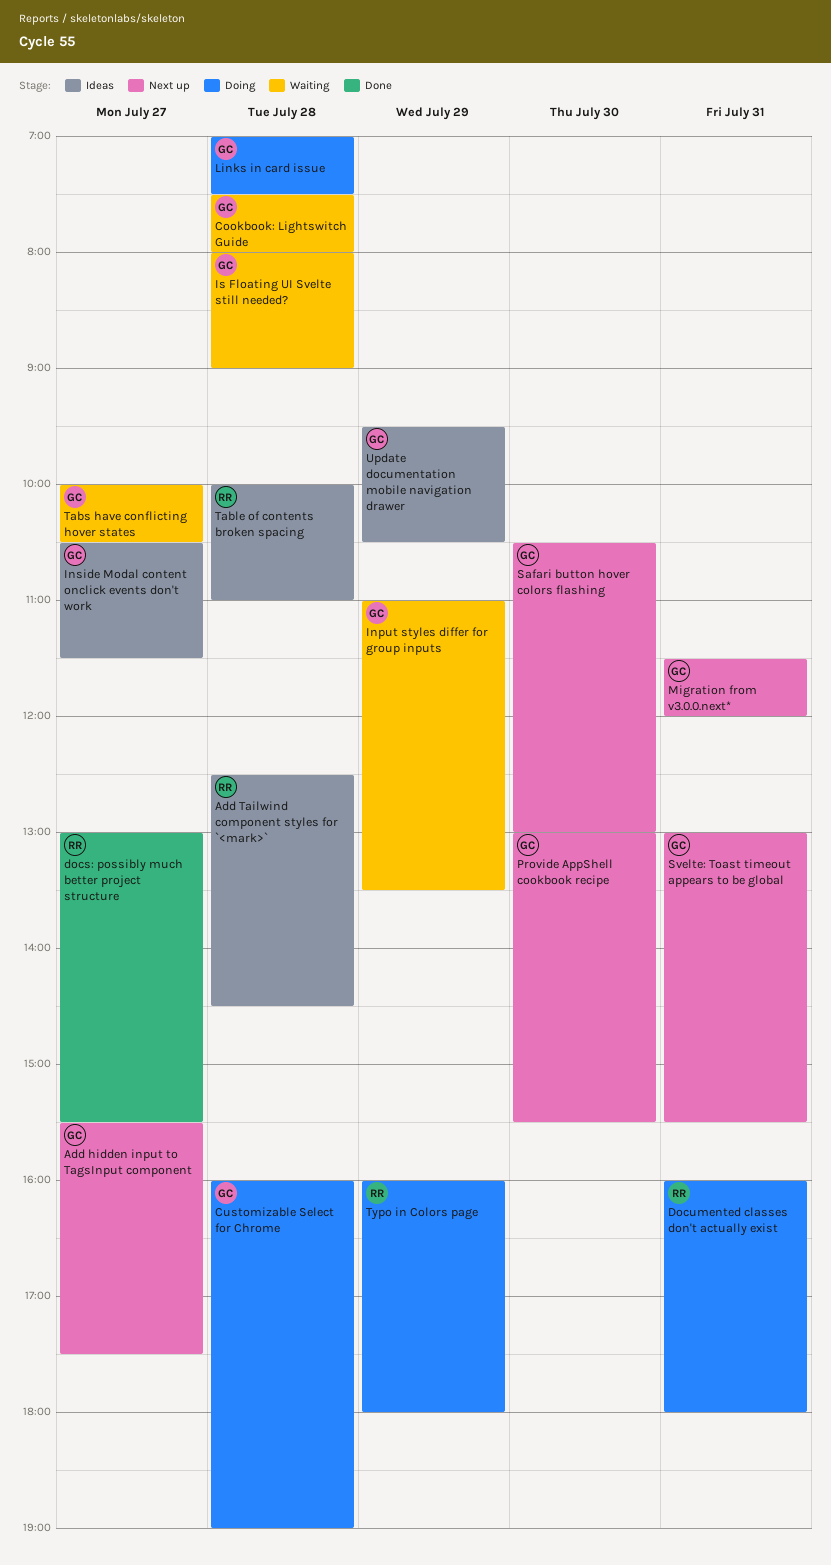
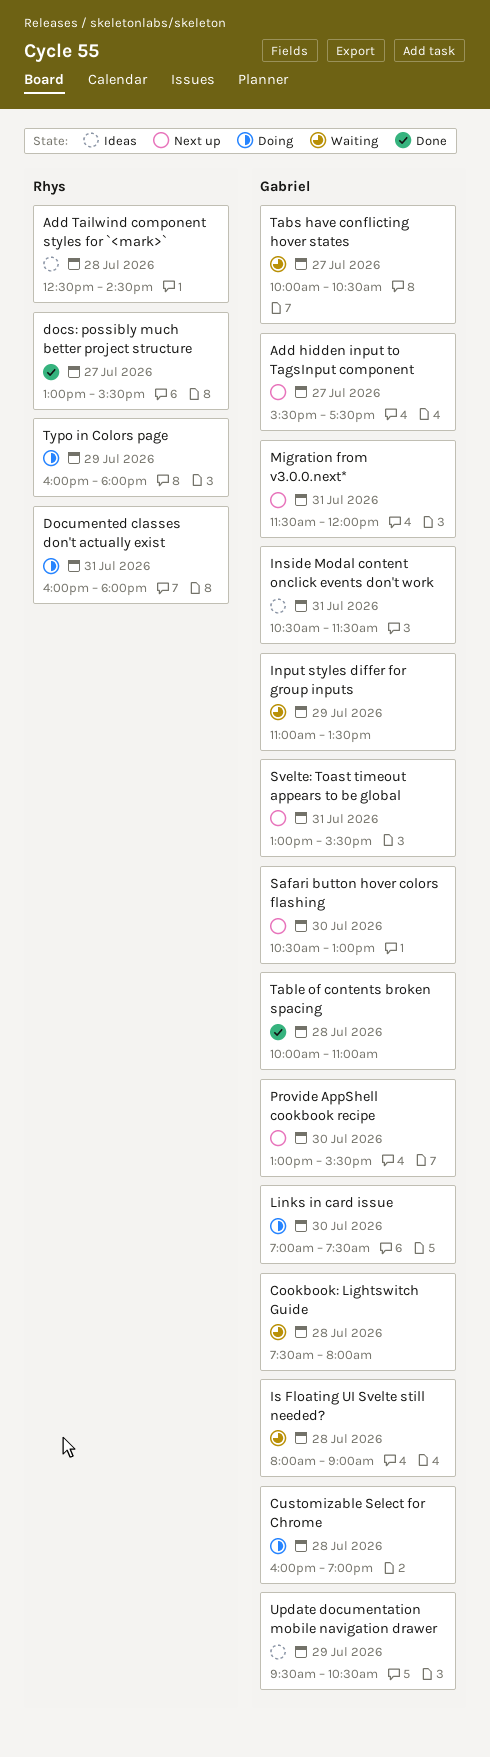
Inside Modal content onclick events don't work, day: Jul 27 -> Jul 31
Links in card issue, day: Jul 28 -> Jul 30
Table of contents broken spacing, status: Ideas -> Done
Table of contents broken spacing, owner: Rhys -> Gabriel

